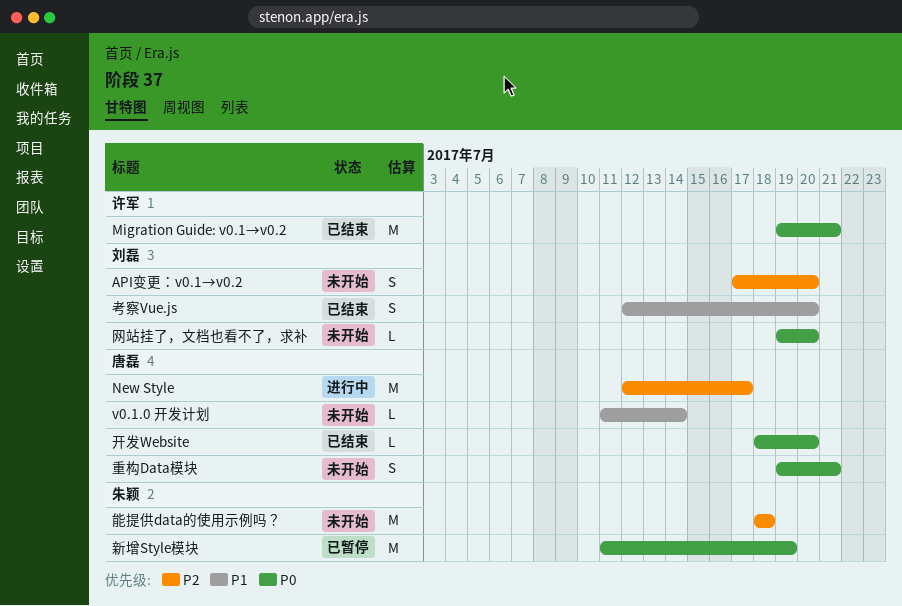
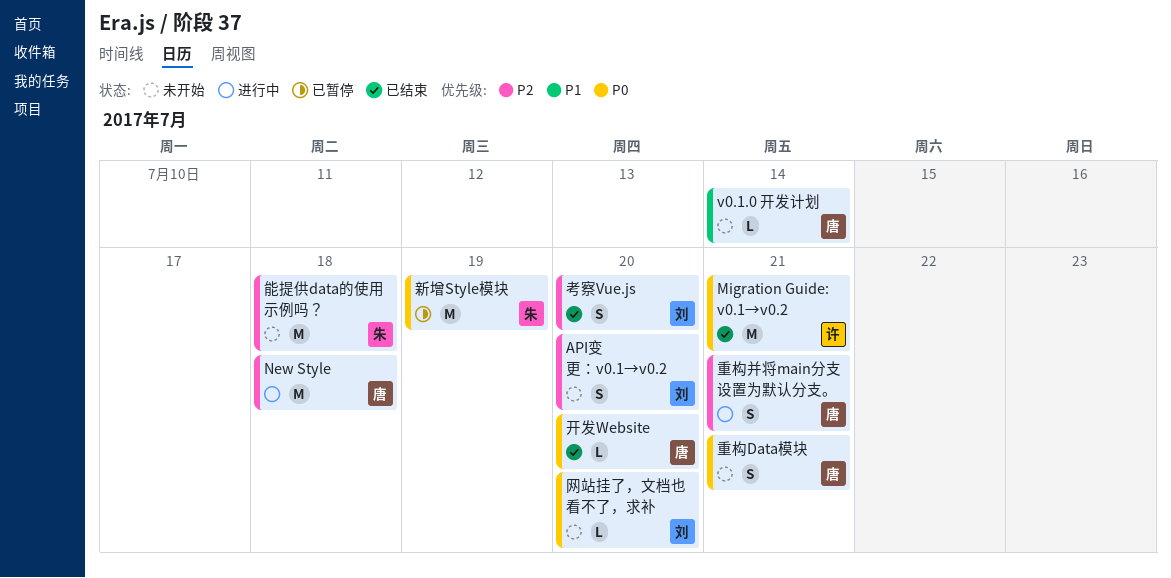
New Style, due: Jul 17 -> Jul 18
考察Vue.js, priority: P1 -> P2
重构并将main分支设置为默认分支。: none -> present

